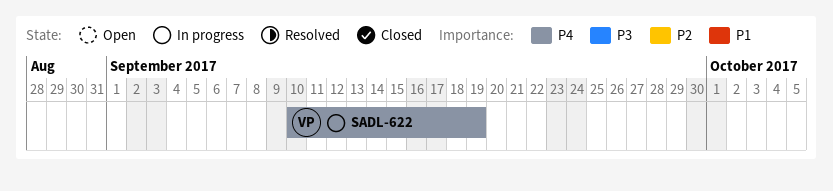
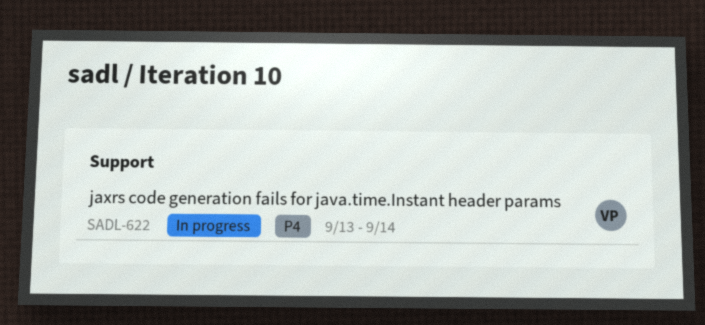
SADL-622, start: Sep 10 -> Sep 13
SADL-622, due: Sep 19 -> Sep 14

